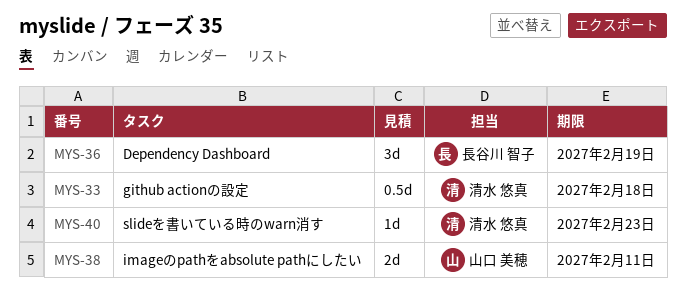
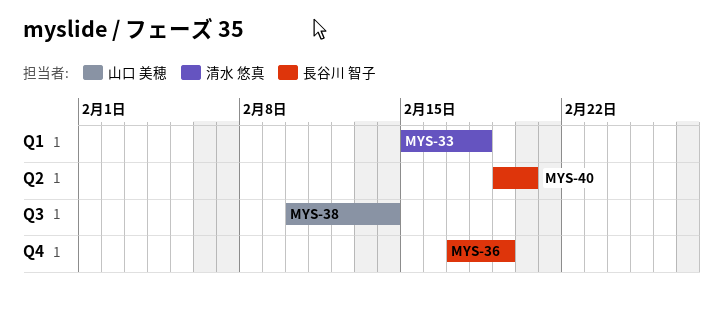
MYS-38, due: Feb 11 -> Feb 14
MYS-40, owner: 清水 悠真 -> 長谷川 智子
MYS-40, due: Feb 23 -> Feb 20

